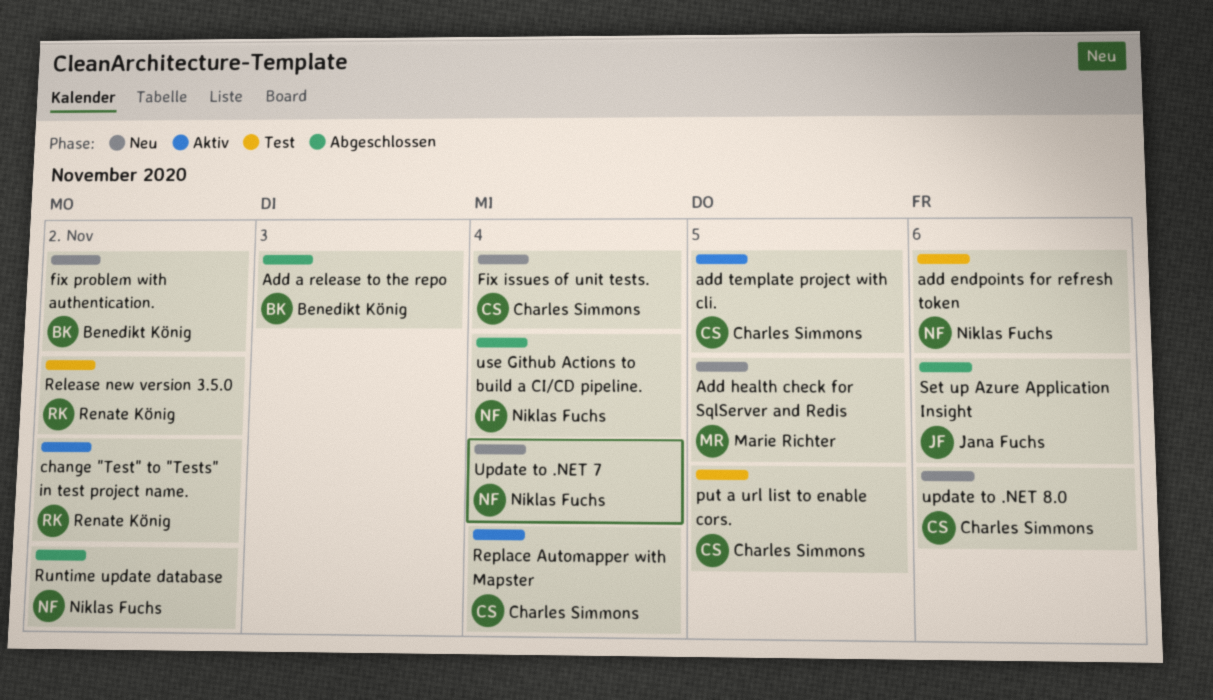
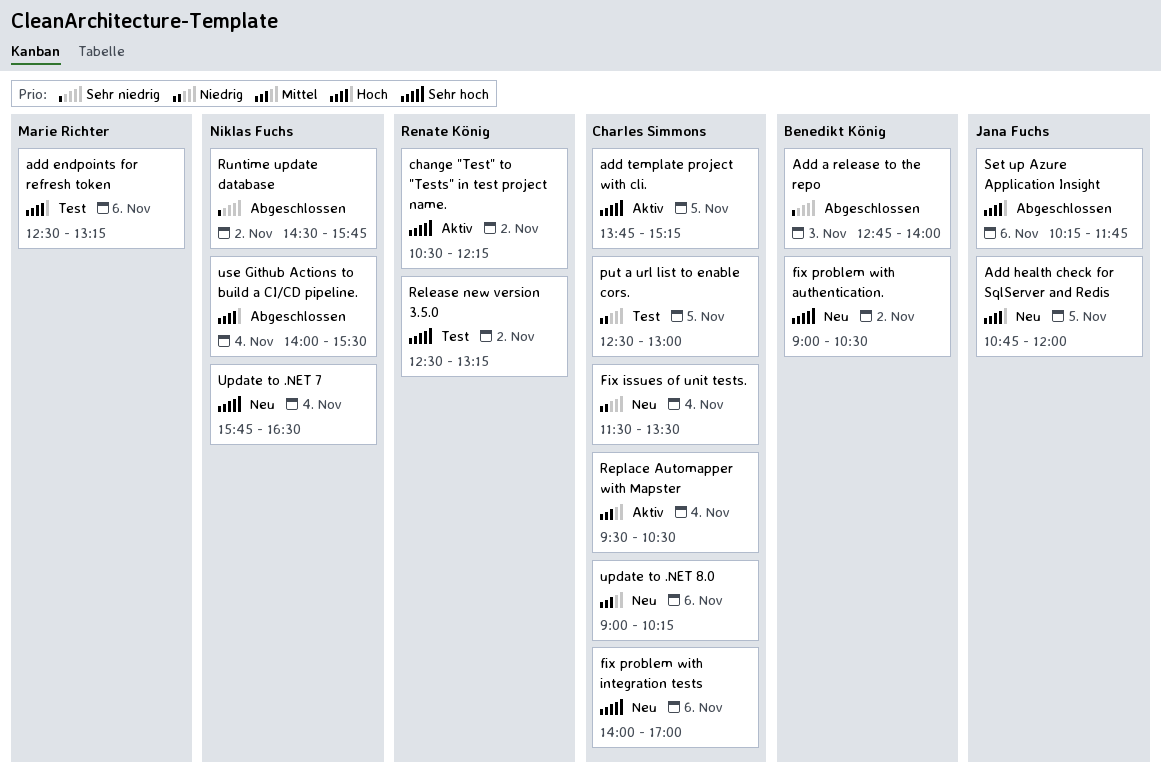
add endpoints for refresh token, owner: Niklas Fuchs -> Marie Richter
Add health check for SqlServer and Redis, owner: Marie Richter -> Jana Fuchs
fix problem with integration tests: none -> present

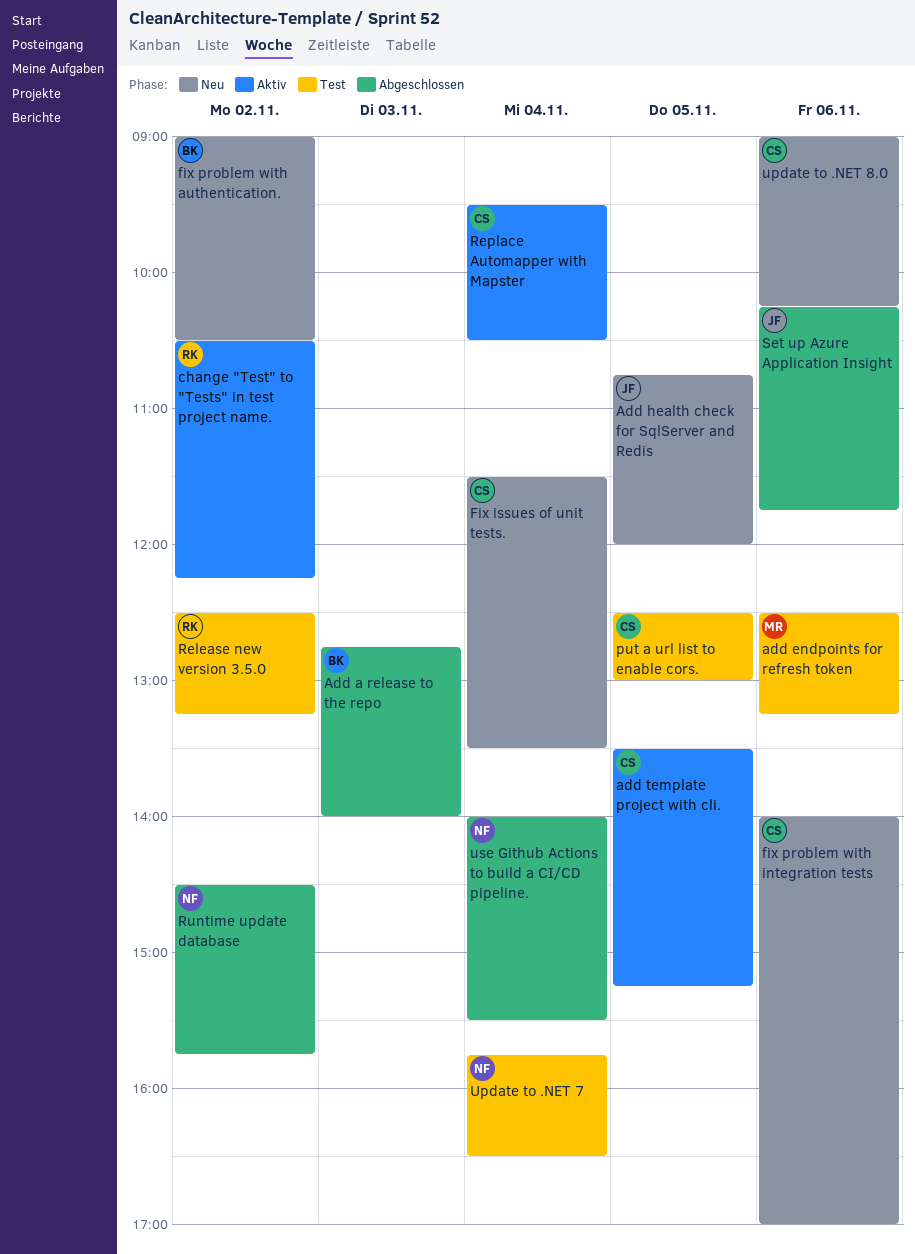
add template project with cli., begins: 13:45 -> 13:30
Update to .NET 7, status: Neu -> Test

